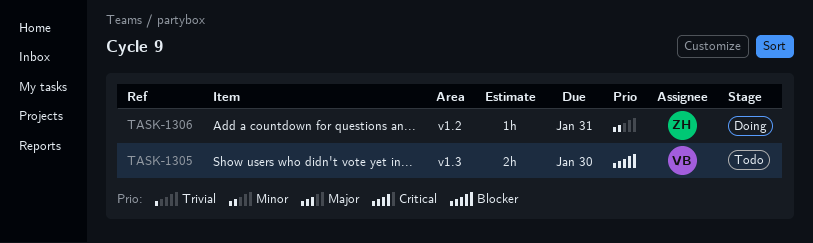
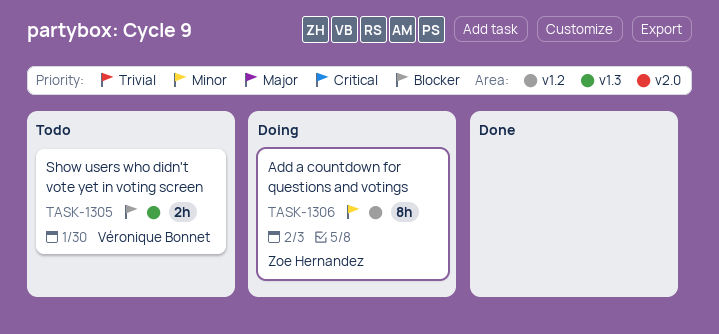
TASK-1306, estimate: 1h -> 8h
TASK-1306, due: Jan 31 -> Feb 3

